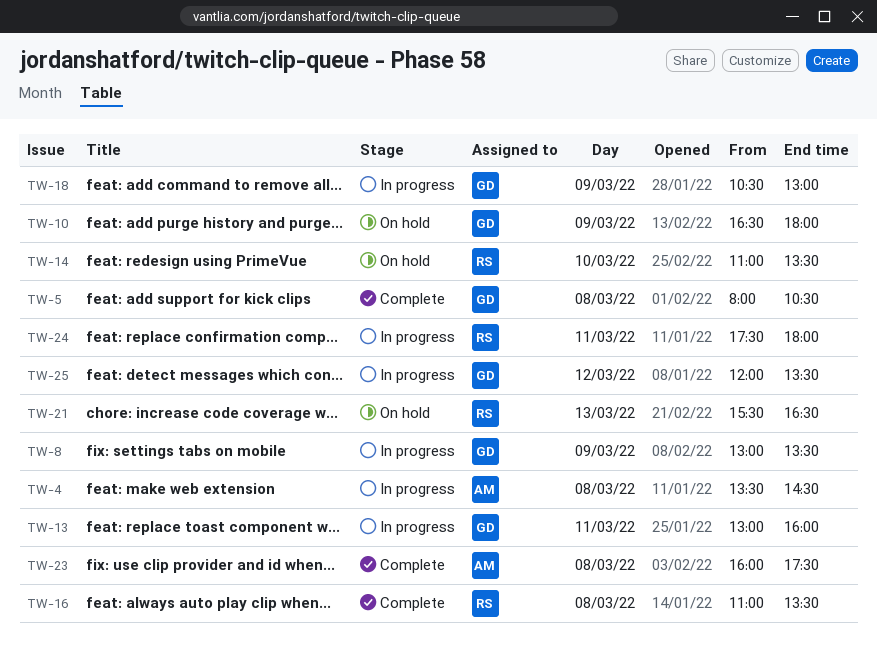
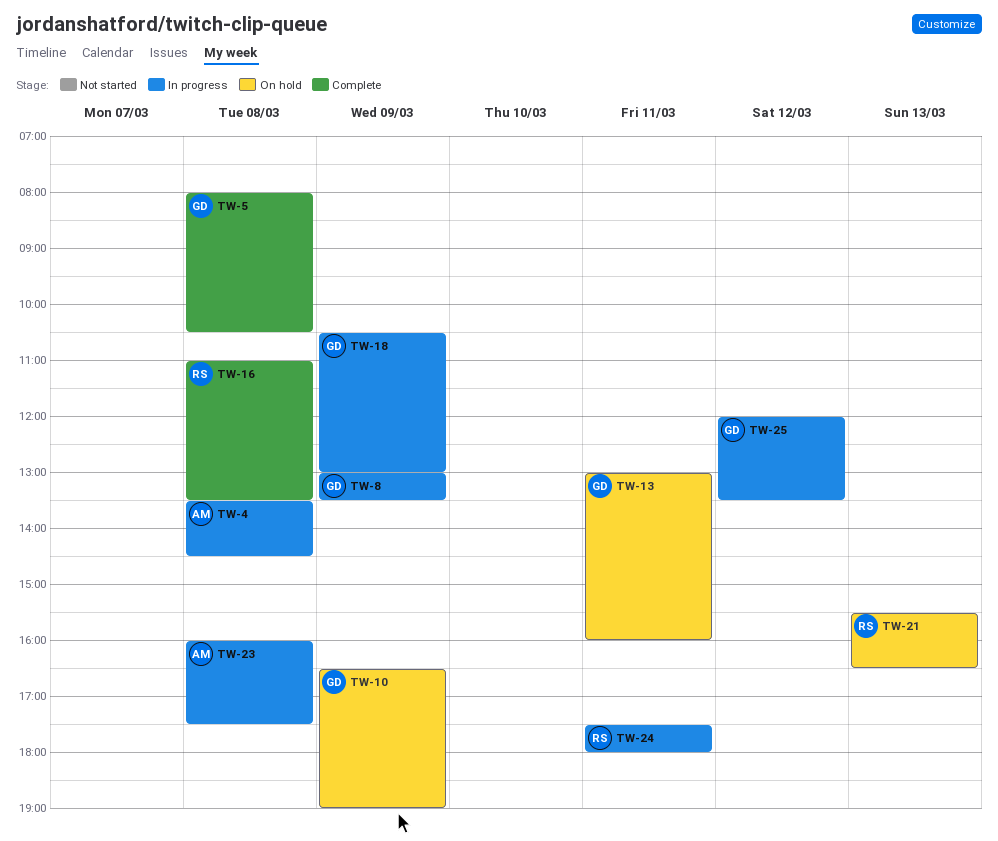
TW-10, ends: 18:00 -> 19:00
TW-13, status: In progress -> On hold
TW-14: present -> none
TW-23, status: Complete -> In progress

